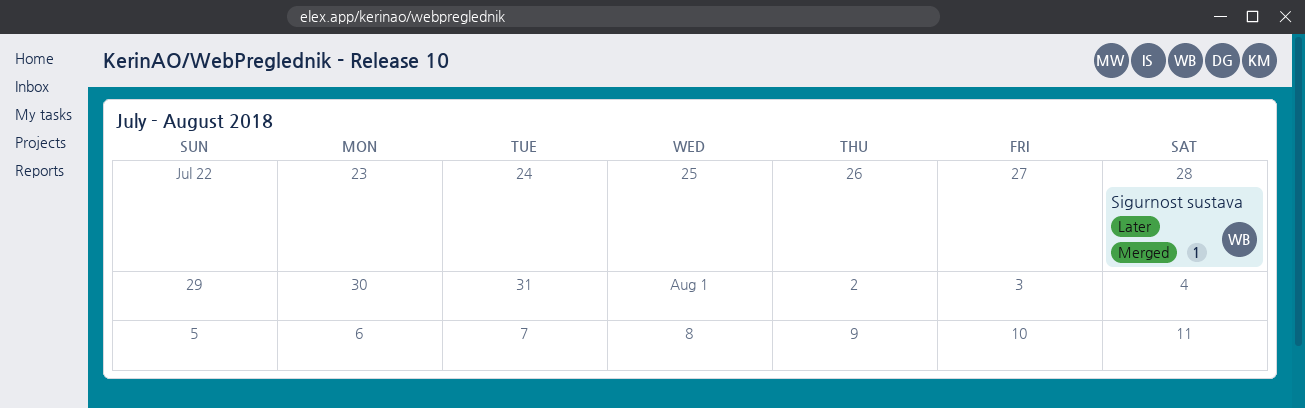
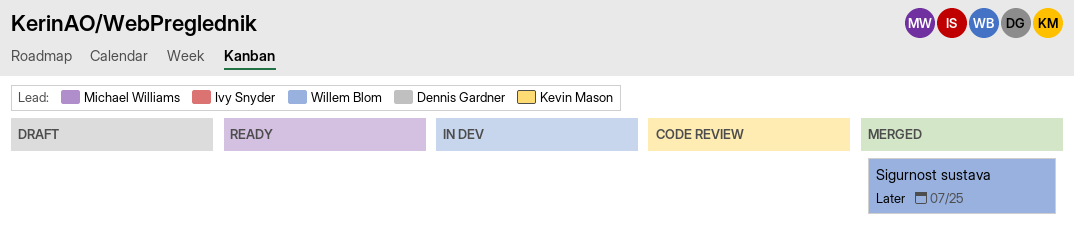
Sigurnost sustava, due: Jul 28 -> Jul 25

